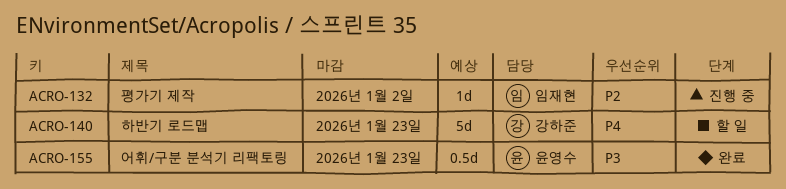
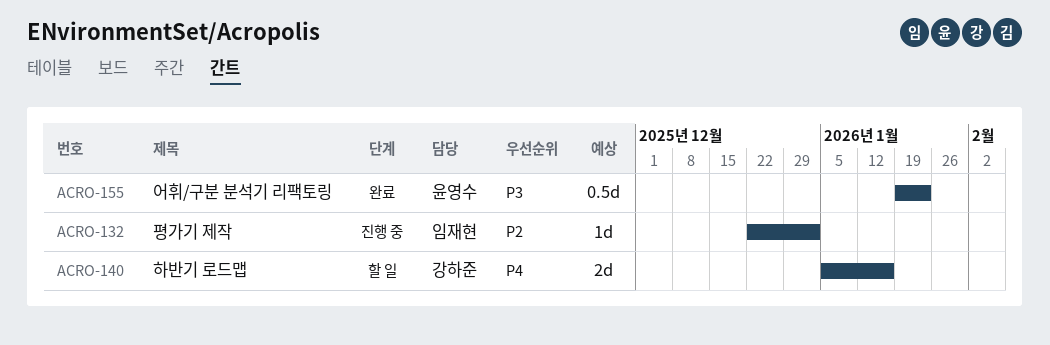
ACRO-140, estimate: 5d -> 2d
ACRO-140, due: Jan 23 -> Jan 16

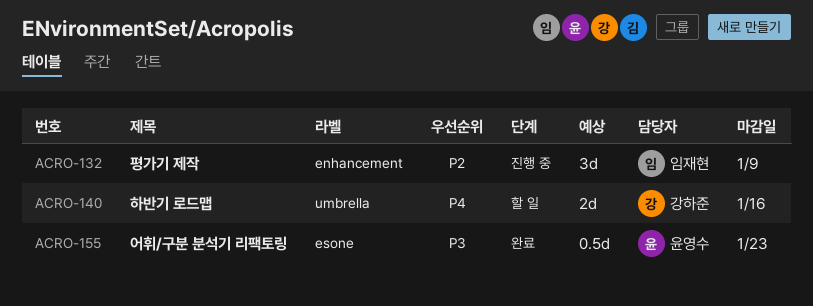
ACRO-132, estimate: 1d -> 3d
ACRO-132, due: Jan 2 -> Jan 9

